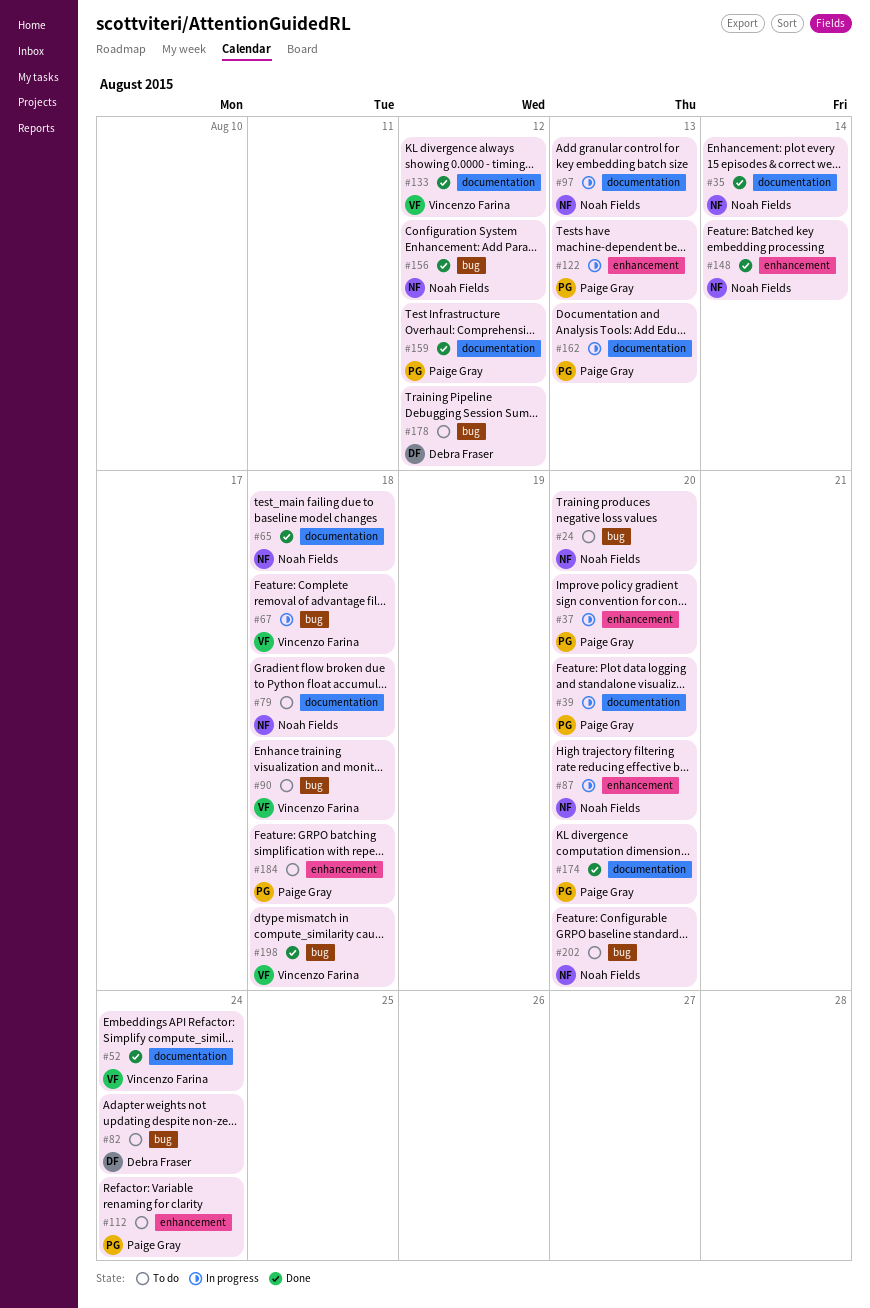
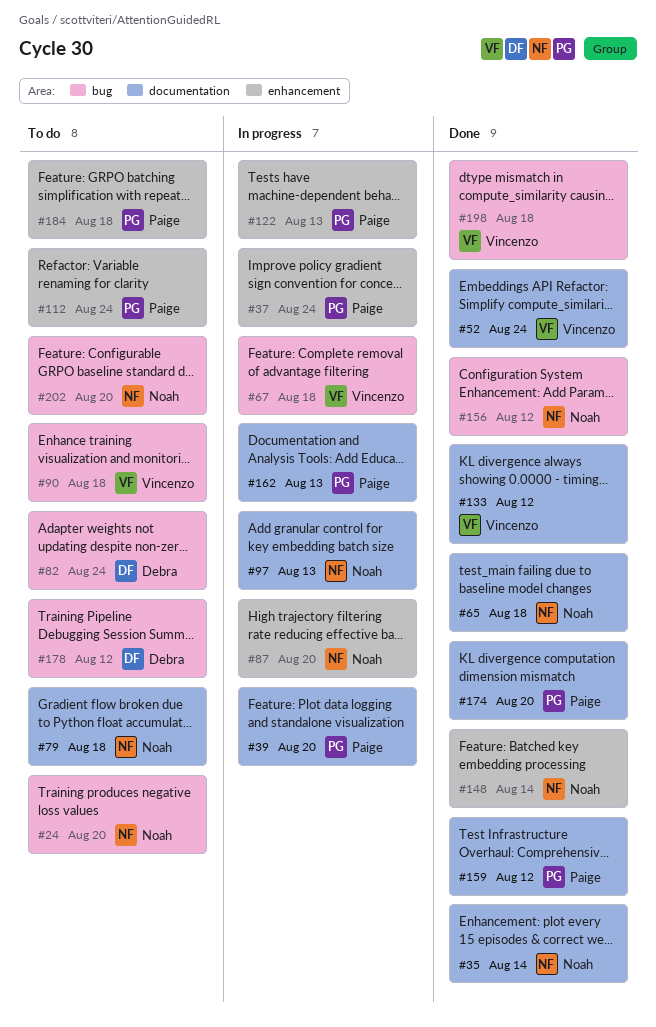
#37, due: Aug 20 -> Aug 24

